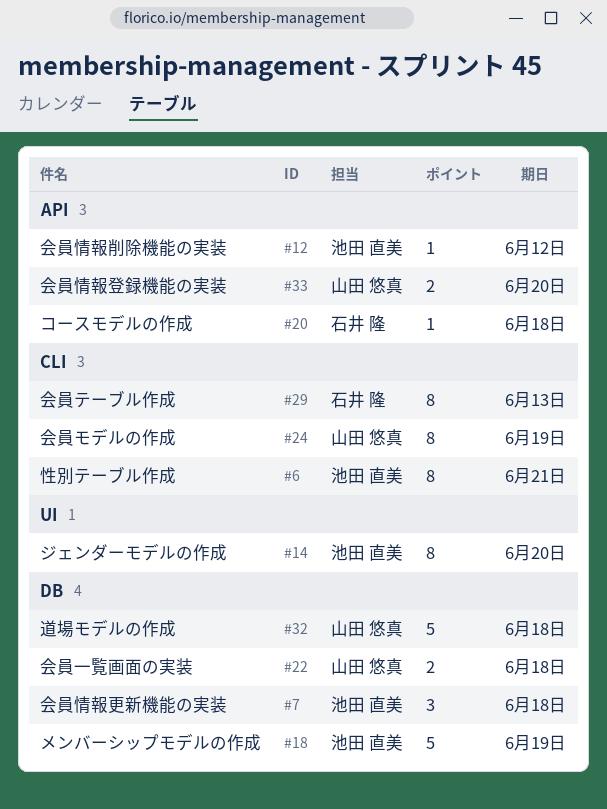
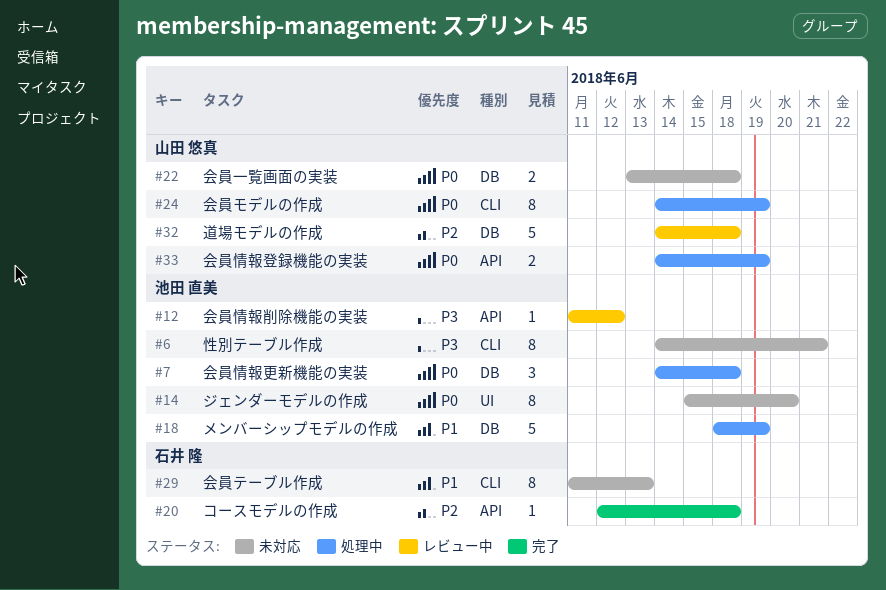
#33, due: Jun 20 -> Jun 19

